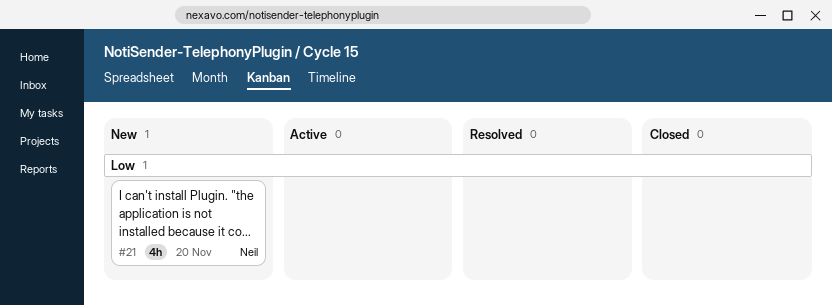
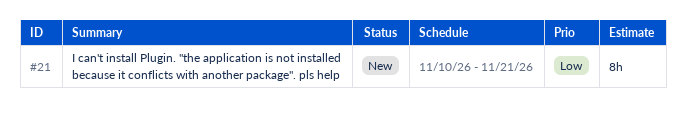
#21, estimate: 4h -> 8h
#21, due: Nov 20 -> Nov 21

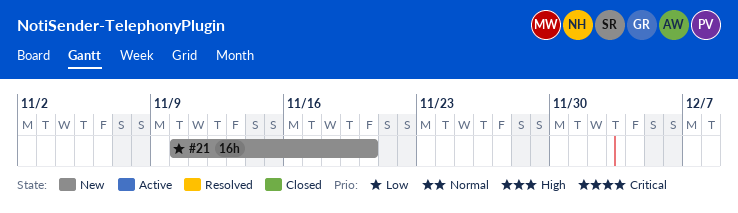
#21, estimate: 8h -> 16h
#21, due: Nov 21 -> Nov 20

